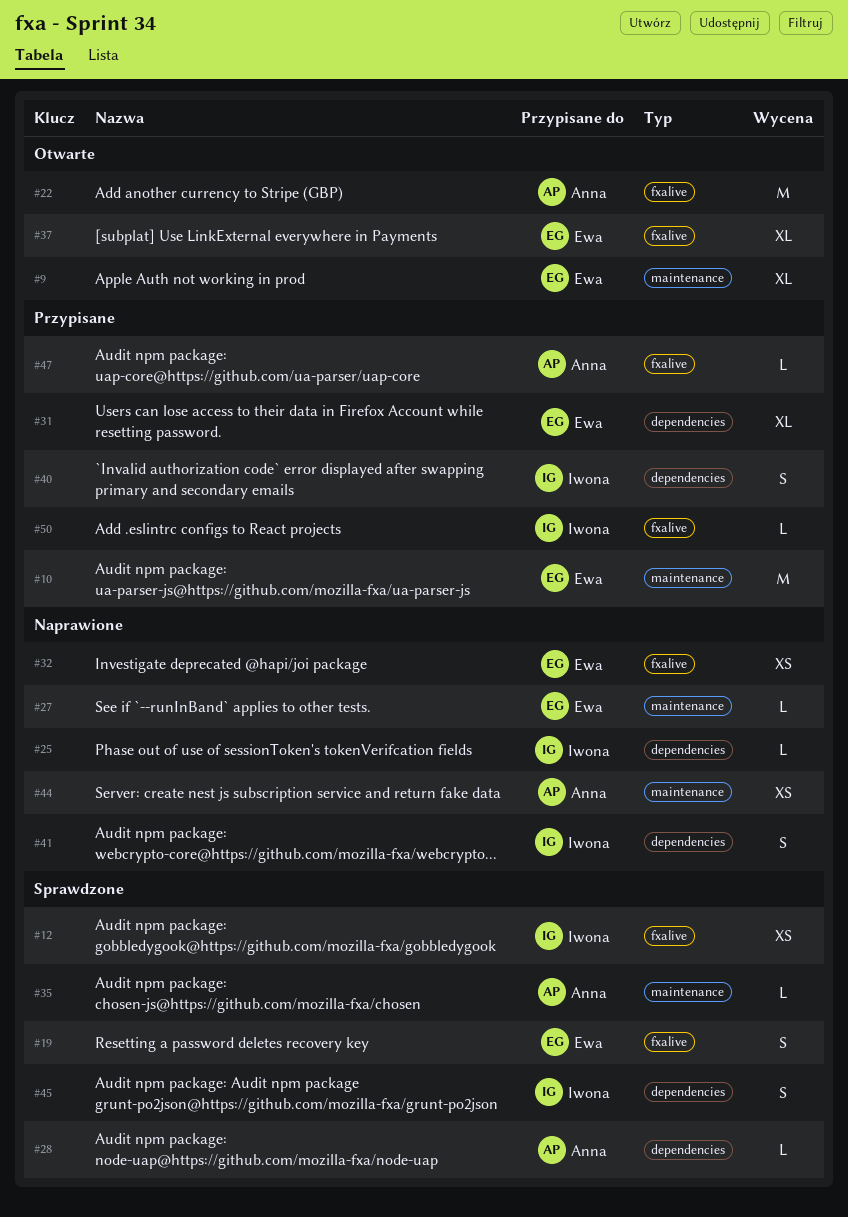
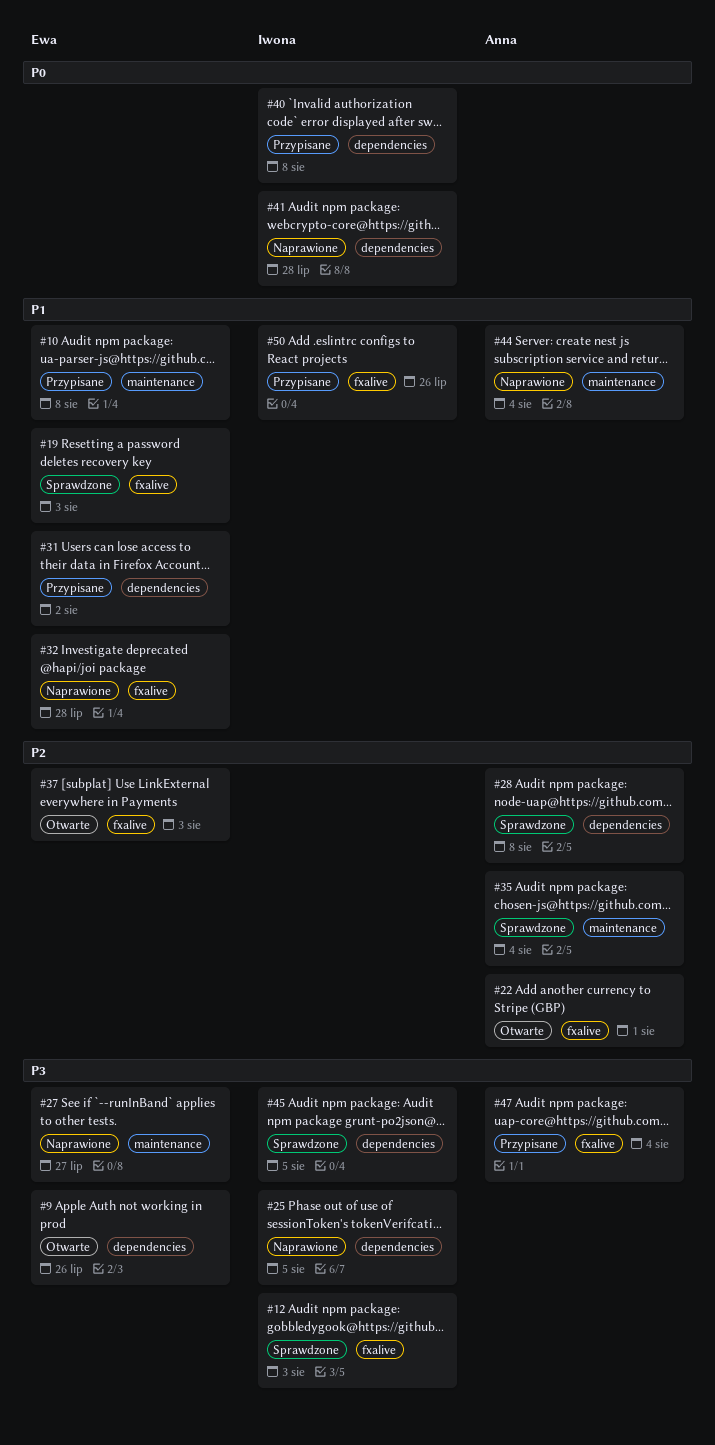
#9, label: maintenance -> dependencies

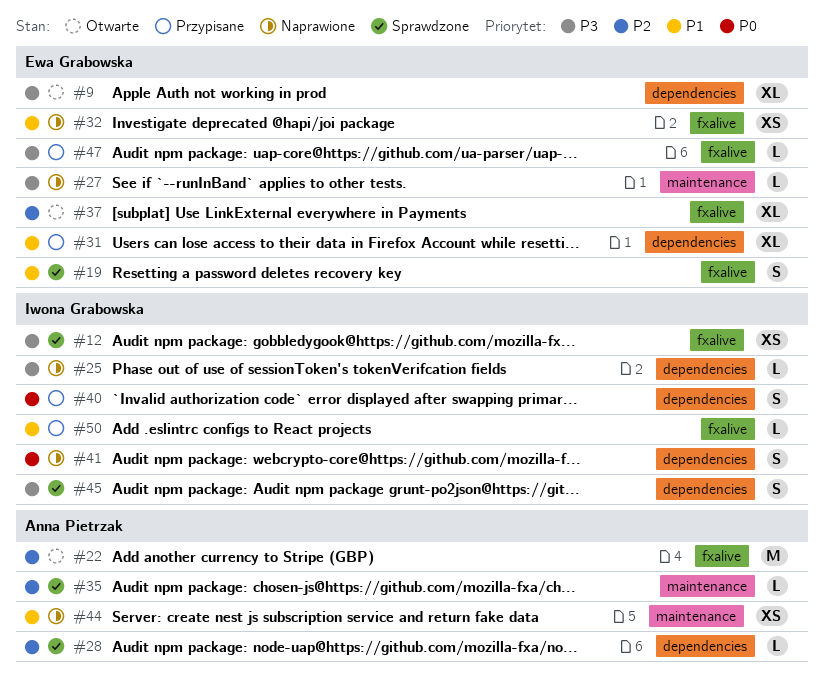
#10: present -> none
#47, owner: Anna Pietrzak -> Ewa Grabowska

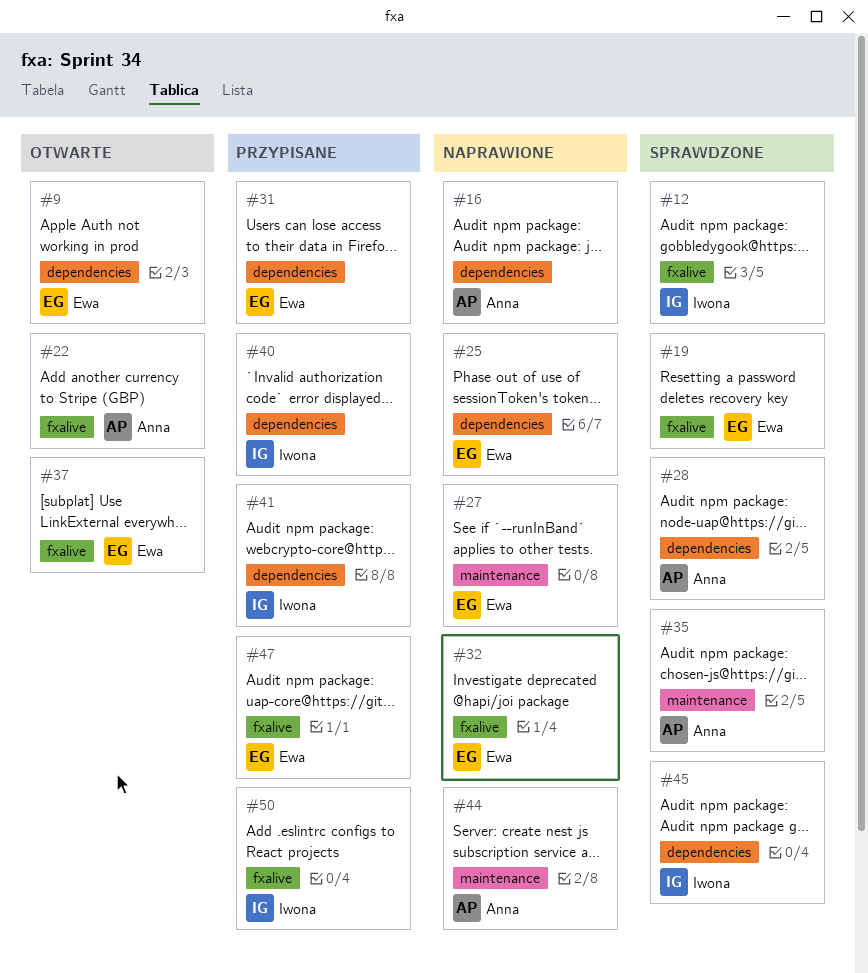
#16: none -> present
#25, owner: Iwona Grabowska -> Ewa Grabowska
#41, status: Naprawione -> Przypisane

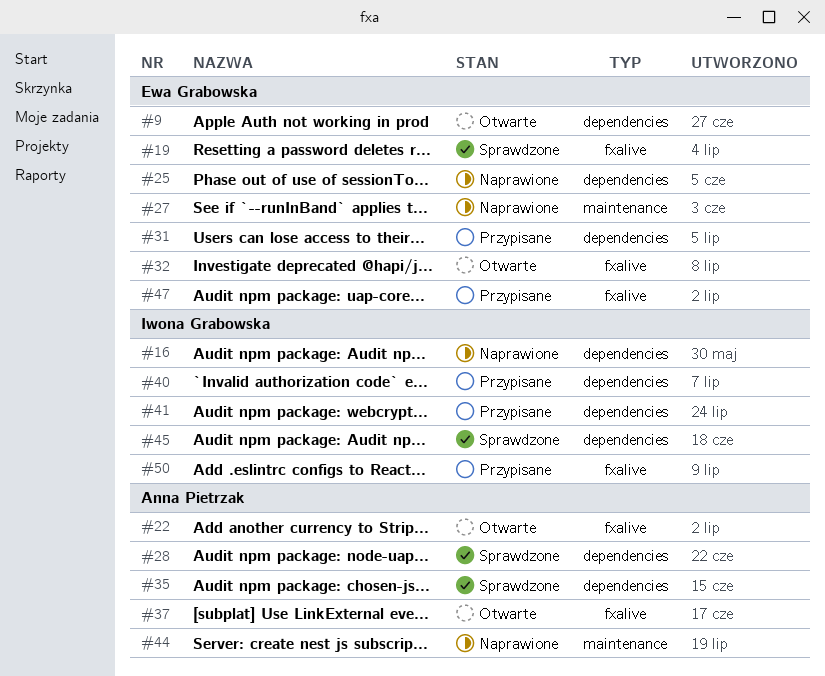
#12: present -> none
#16, owner: Anna Pietrzak -> Iwona Grabowska
#32, status: Naprawione -> Otwarte
#35, label: maintenance -> dependencies
#37, owner: Ewa Grabowska -> Anna Pietrzak

